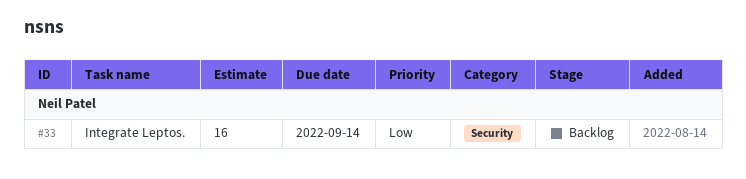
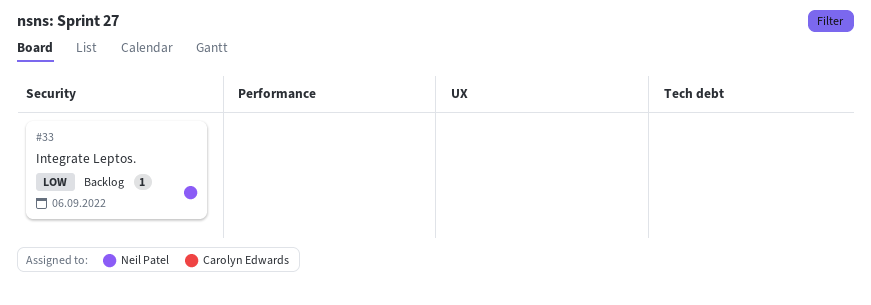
#33, estimate: 16 -> 1
#33, due: Sep 14 -> Sep 6

